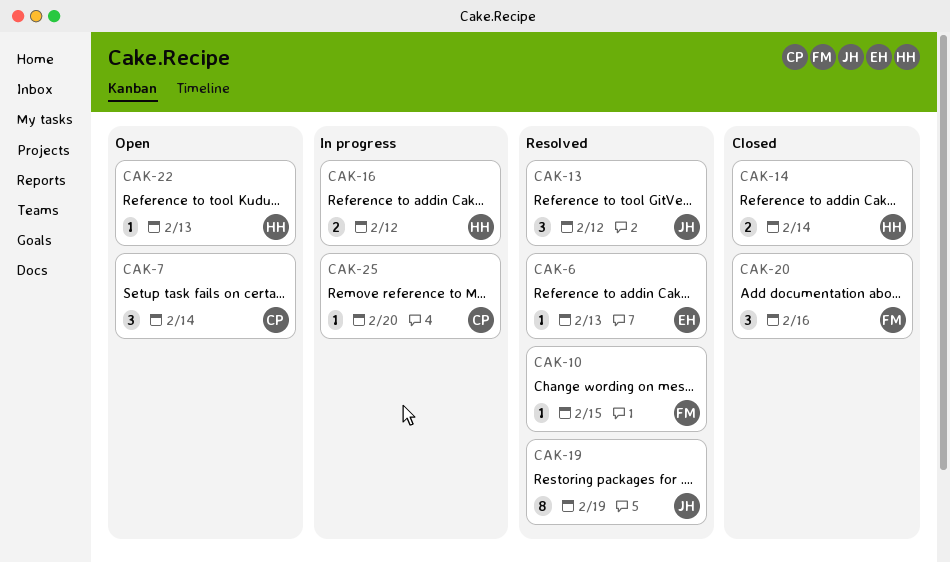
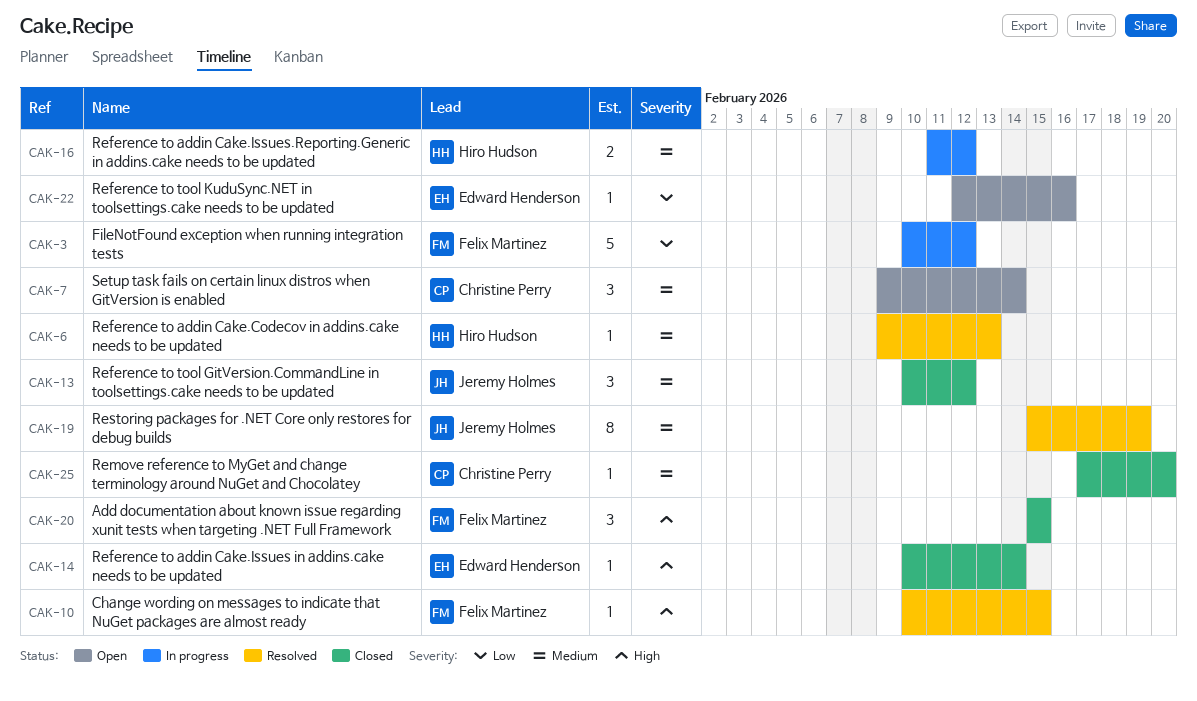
CAK-3: none -> present
CAK-6, owner: Edward Henderson -> Hiro Hudson
CAK-13, status: Resolved -> Closed
CAK-14, owner: Hiro Hudson -> Edward Henderson
CAK-14, estimate: 2 -> 1
CAK-20, due: Feb 16 -> Feb 15
CAK-22, owner: Hiro Hudson -> Edward Henderson
CAK-22, due: Feb 13 -> Feb 16
CAK-25, status: In progress -> Closed

